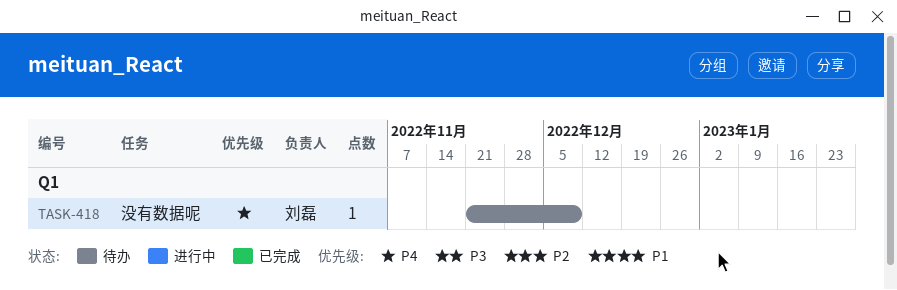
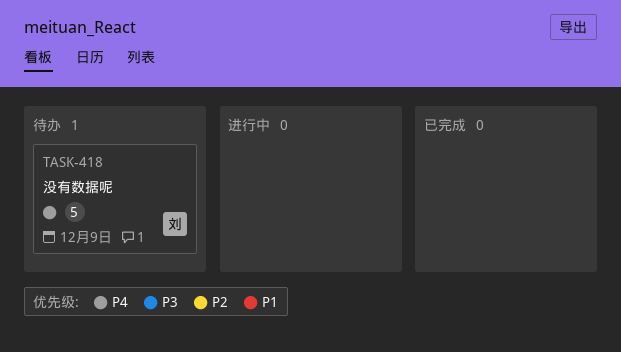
TASK-418, estimate: 1 -> 5

